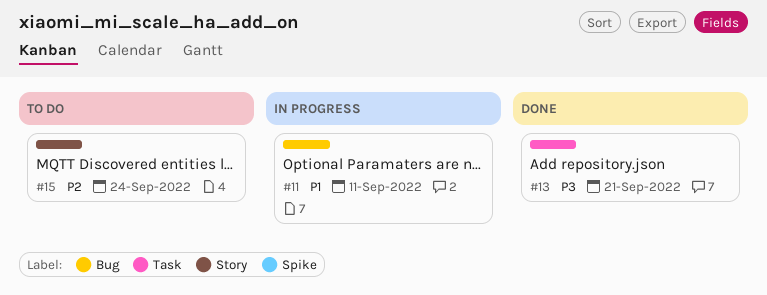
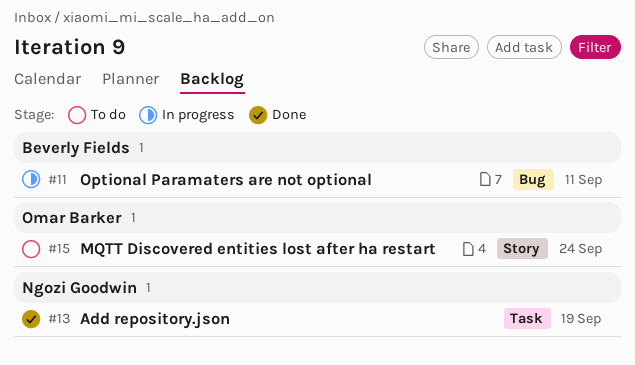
#13, due: Sep 21 -> Sep 19

